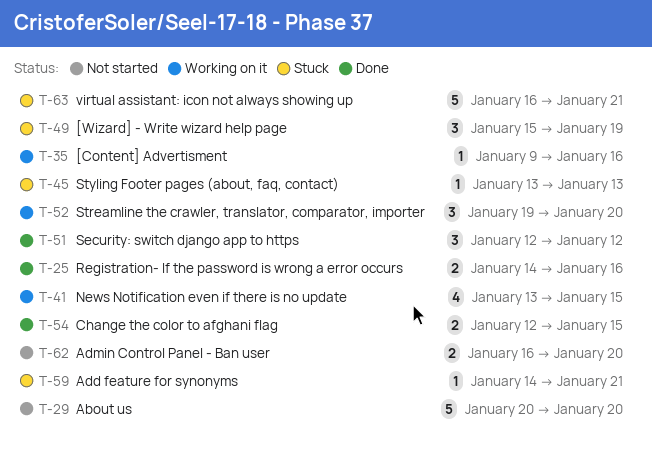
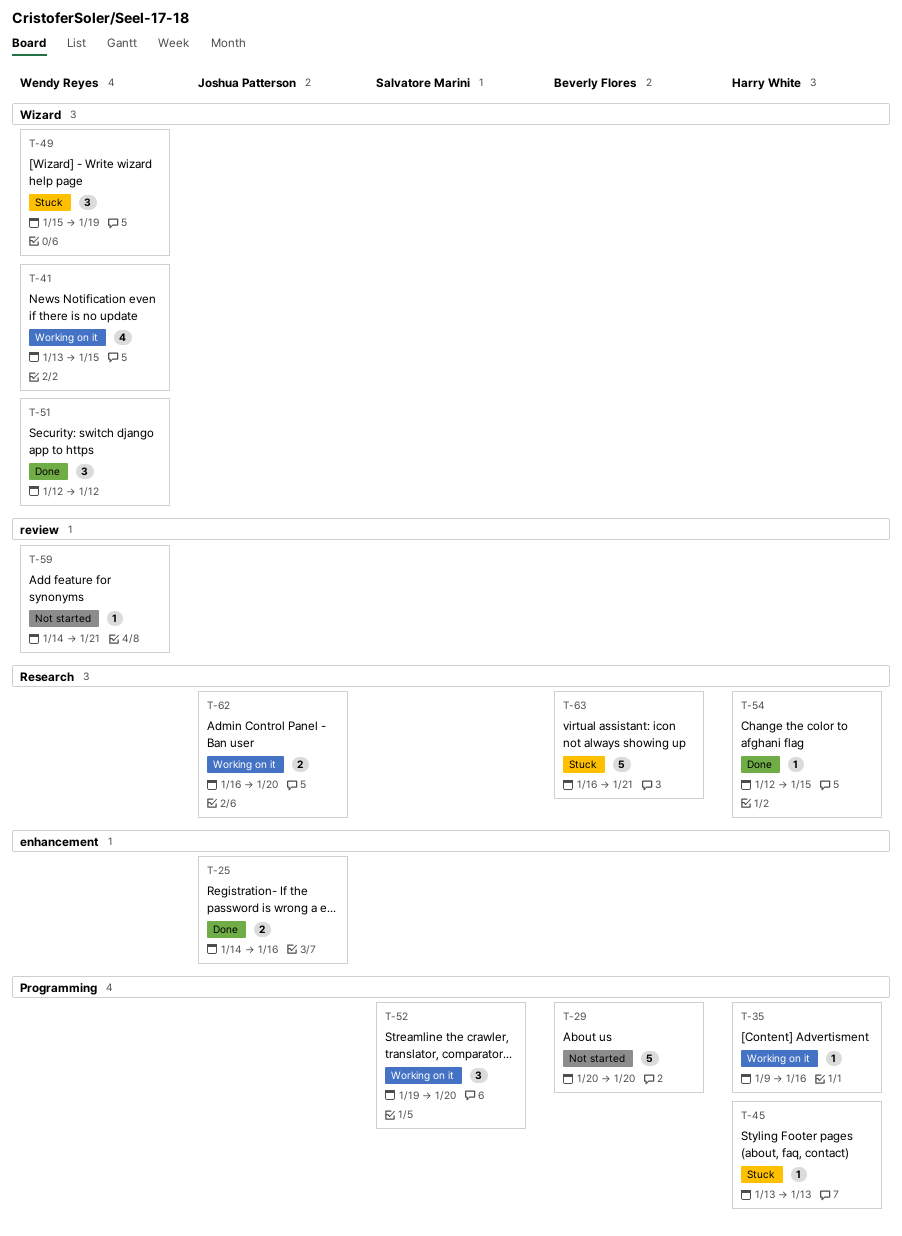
T-54, estimate: 2 -> 1
T-59, status: Stuck -> Not started
T-62, status: Not started -> Working on it

